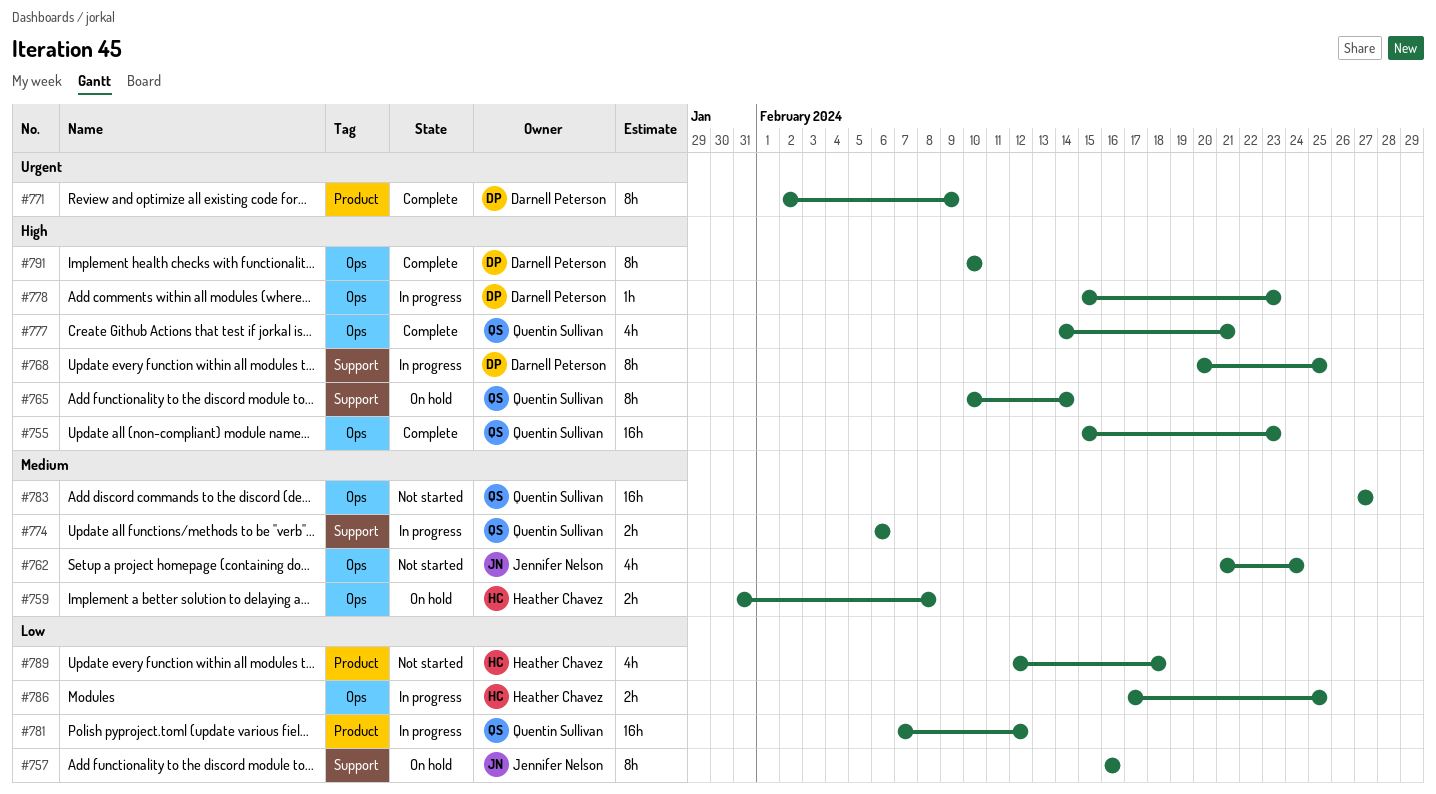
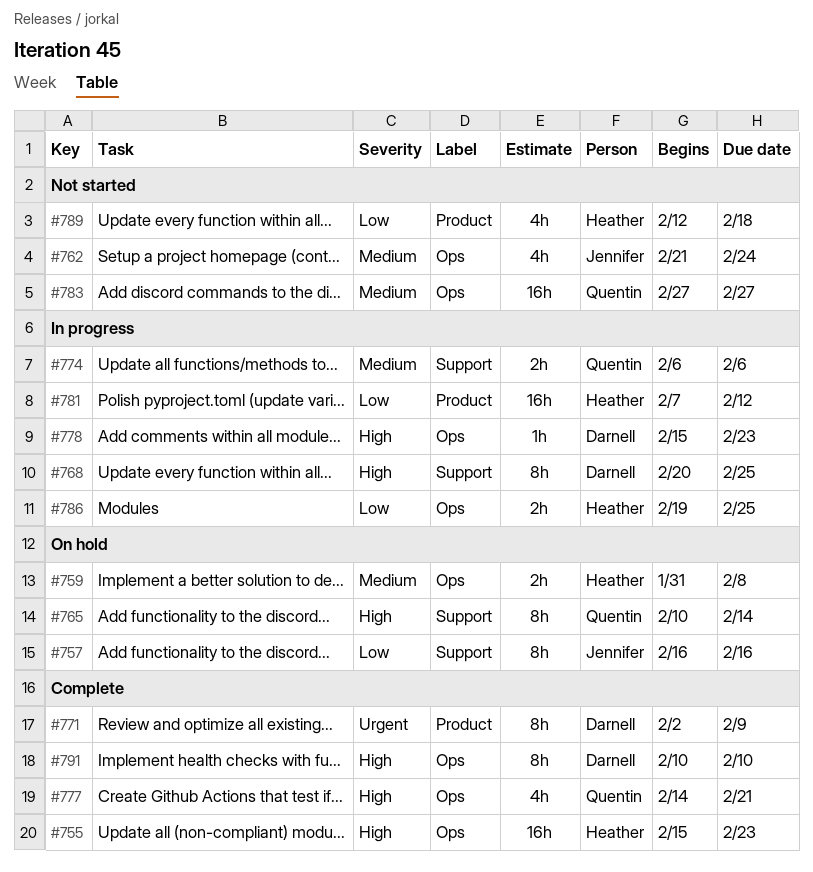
#755, owner: Quentin Sullivan -> Heather Chavez
#781, owner: Quentin Sullivan -> Heather Chavez
#786, start: Feb 17 -> Feb 19

